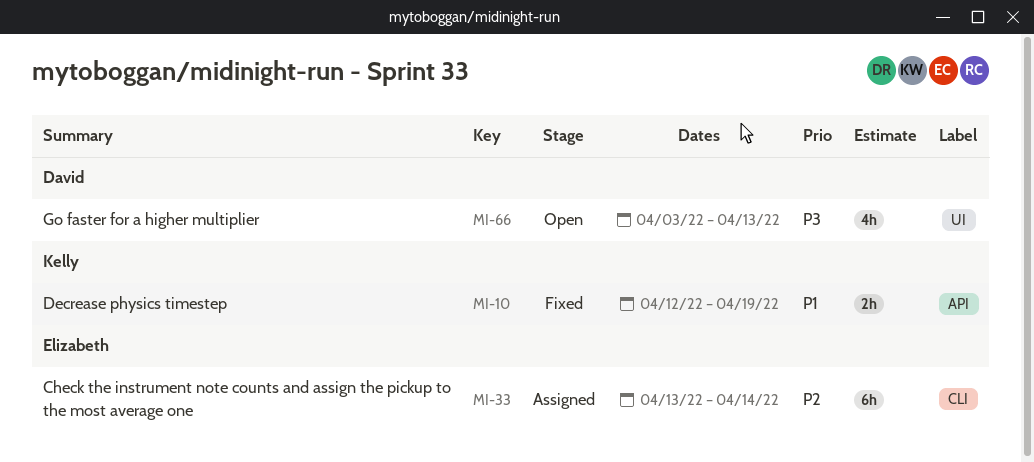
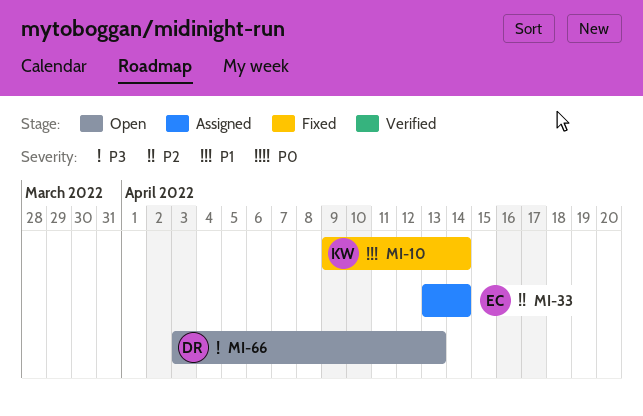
MI-10, start: Apr 12 -> Apr 9
MI-10, due: Apr 19 -> Apr 14

